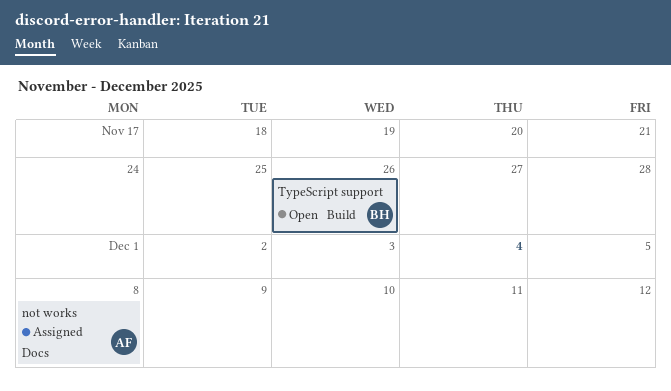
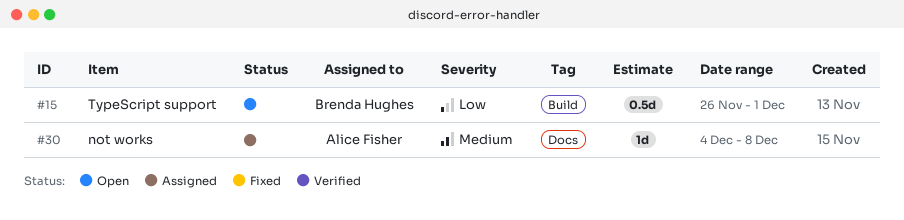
TypeScript support, due: Nov 26 -> Dec 1

